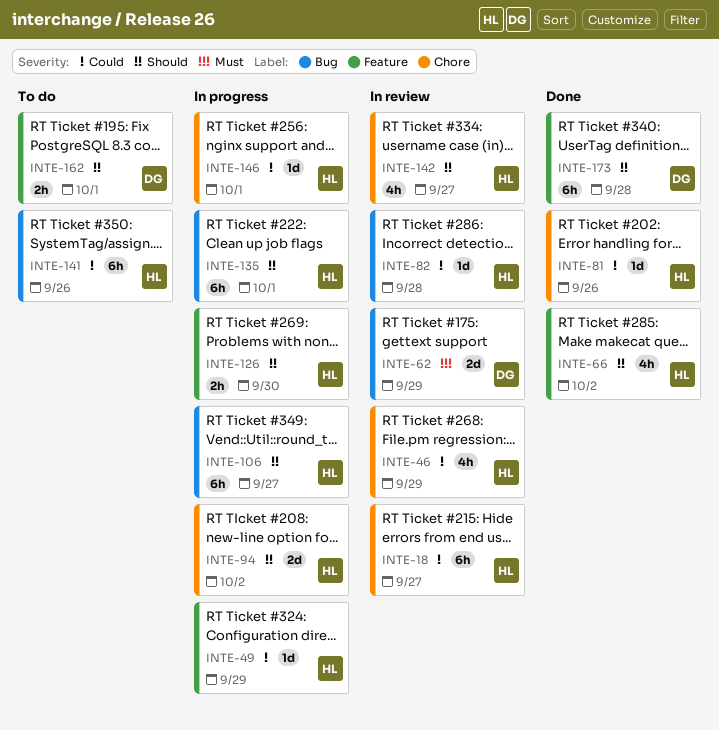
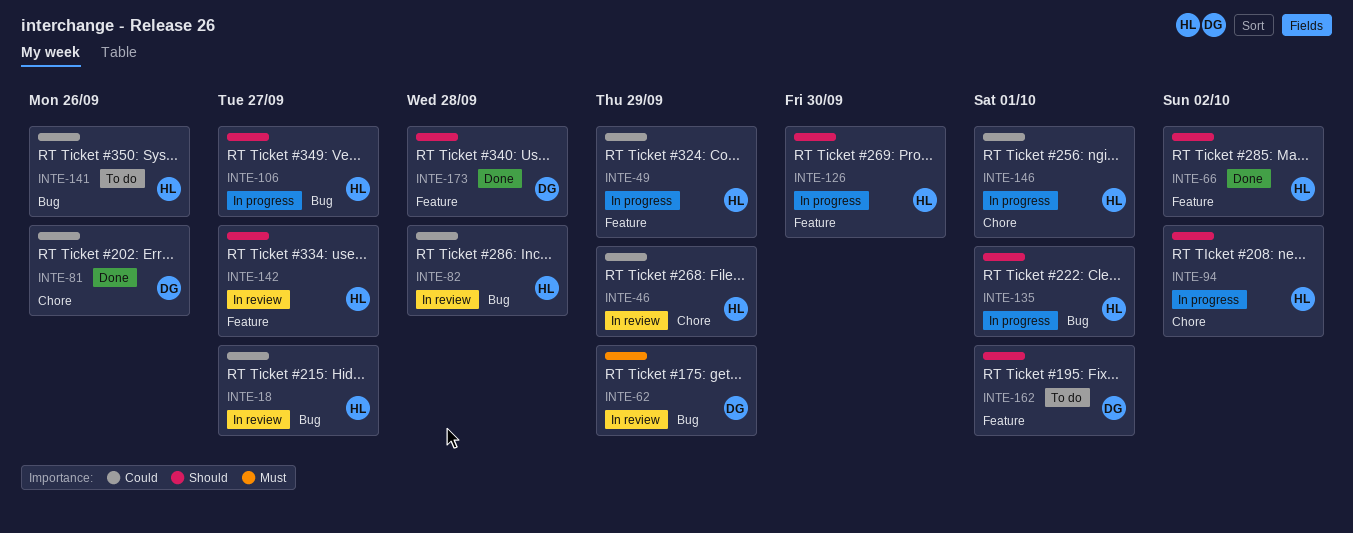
INTE-18, label: Chore -> Bug
INTE-81, owner: HL -> DG
INTE-142, label: Chore -> Feature

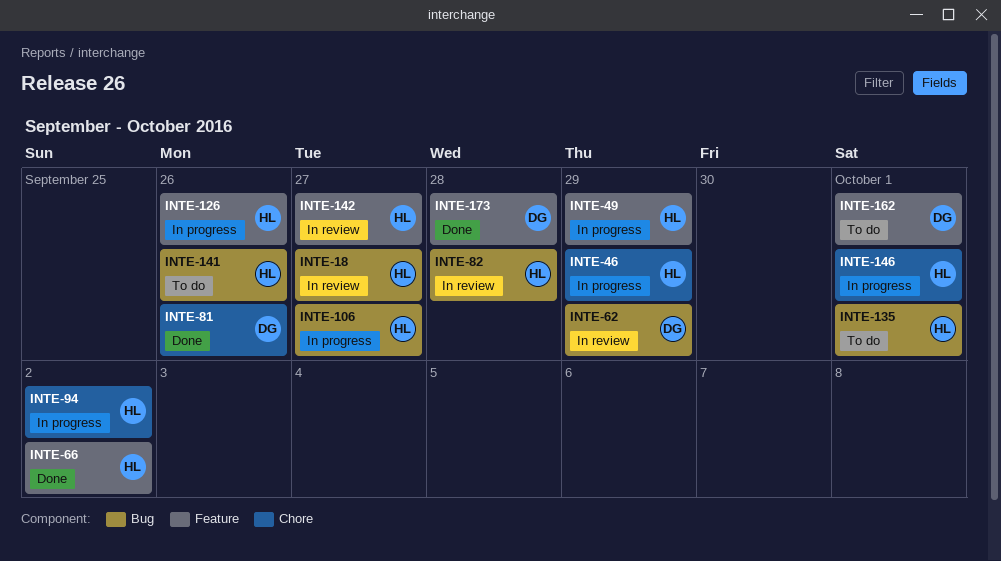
INTE-46, status: In review -> In progress
INTE-126, due: Sep 30 -> Sep 26
INTE-135, status: In progress -> To do

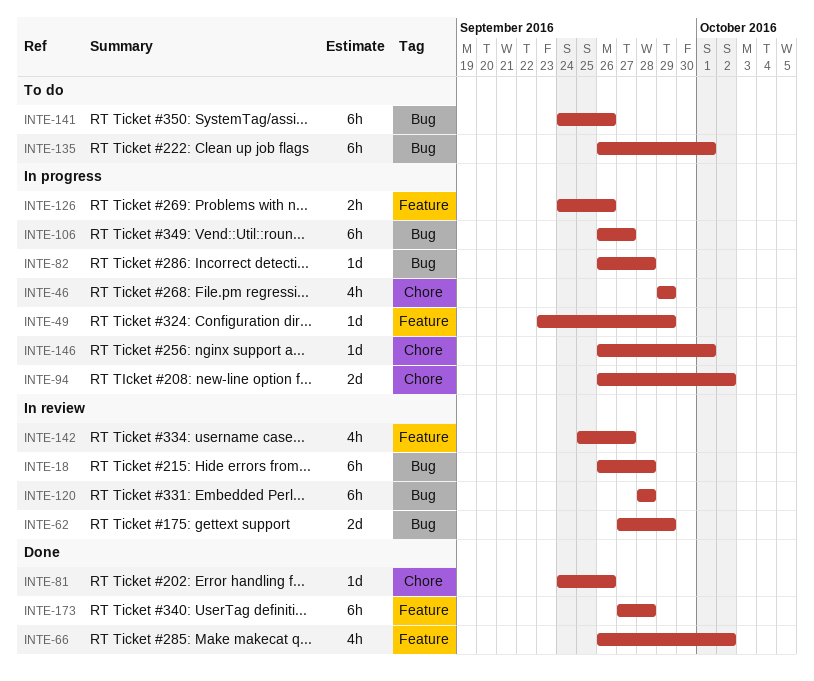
INTE-18, due: Sep 27 -> Sep 28
INTE-82, status: In review -> In progress
INTE-120: none -> present
INTE-162: present -> none

